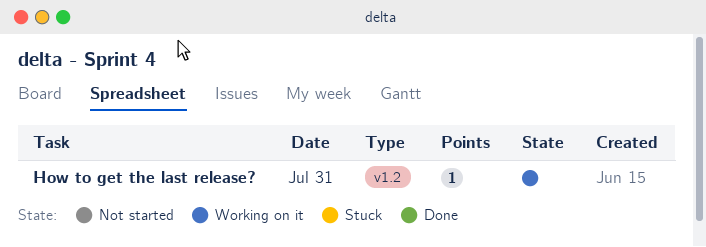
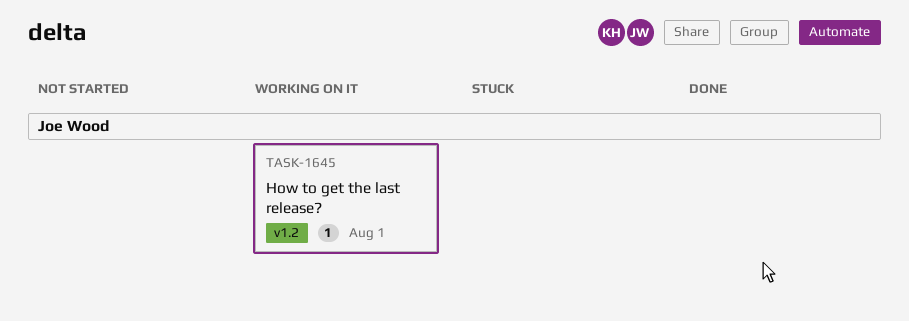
How to get the last release?, day: Jul 31 -> Aug 1

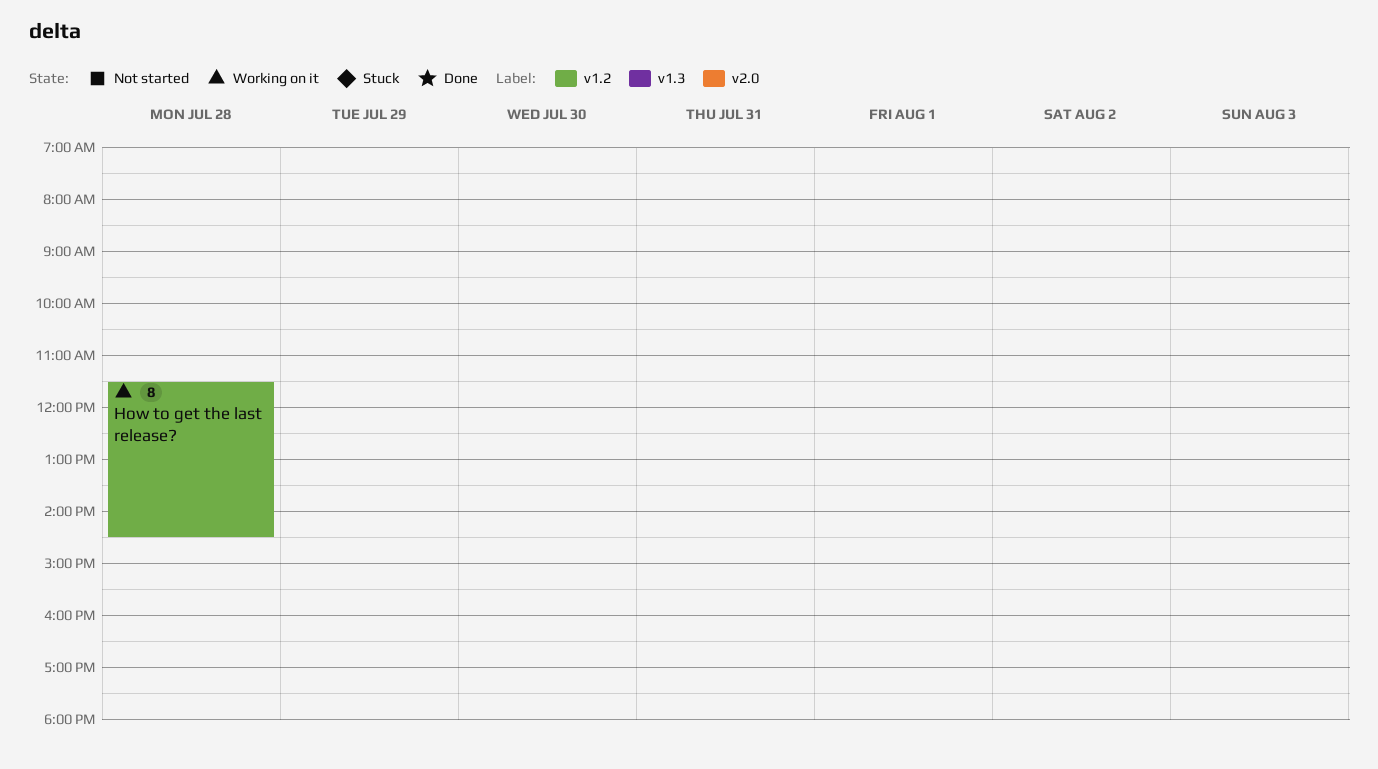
How to get the last release?, estimate: 1 -> 8
How to get the last release?, day: Aug 1 -> Jul 28

